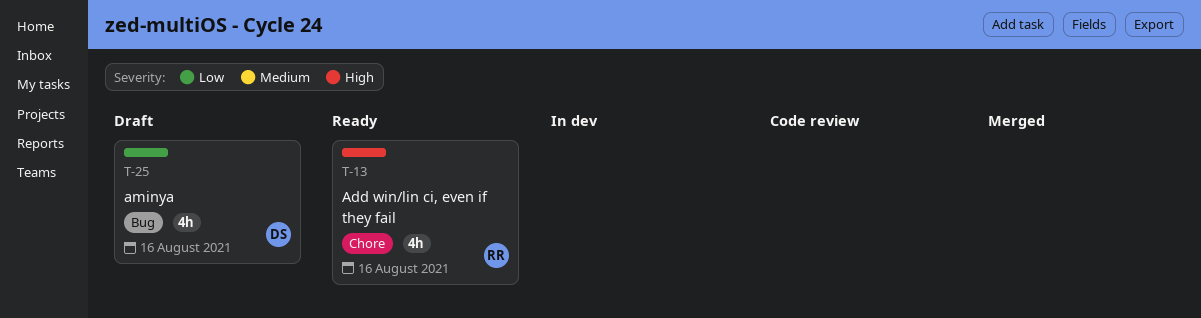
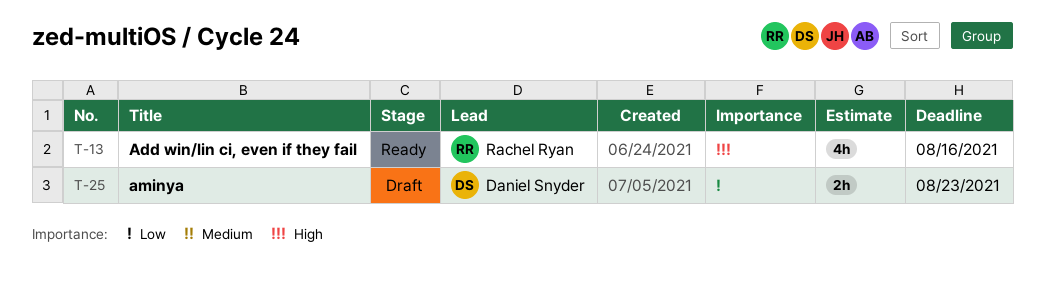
T-25, estimate: 4h -> 2h
T-25, due: Aug 16 -> Aug 23

